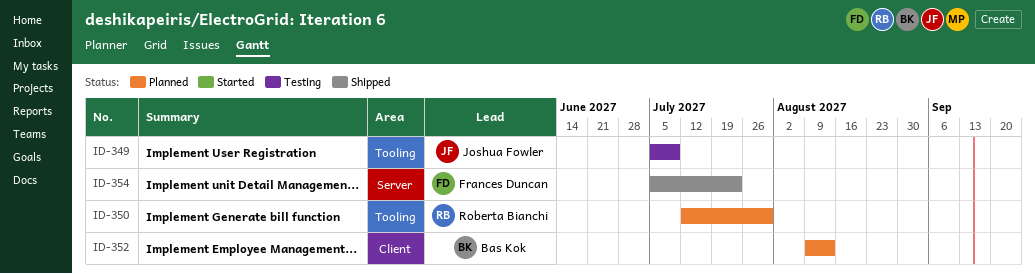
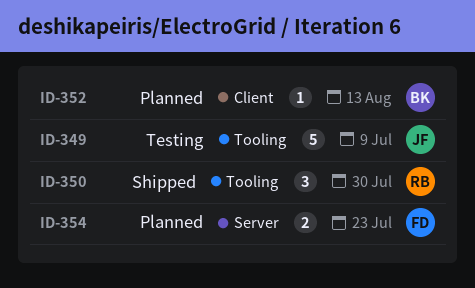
ID-350, status: Planned -> Shipped
ID-354, status: Shipped -> Planned

